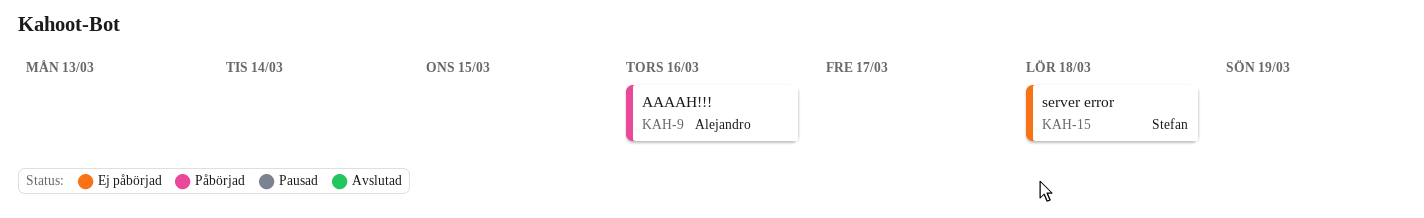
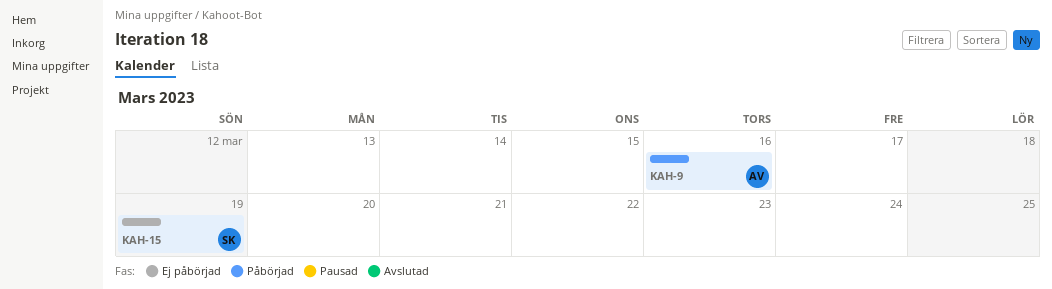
KAH-15, due: Mar 18 -> Mar 19

